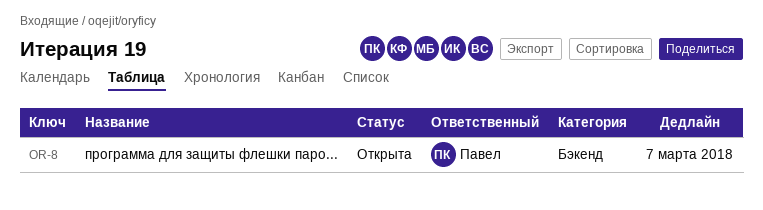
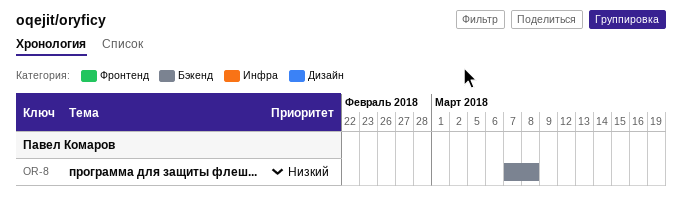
OR-8, due: Mar 7 -> Mar 8

